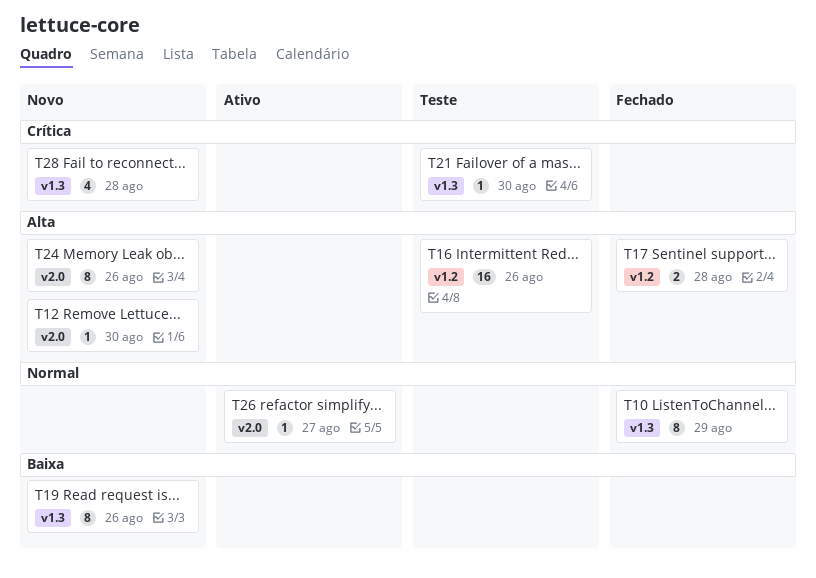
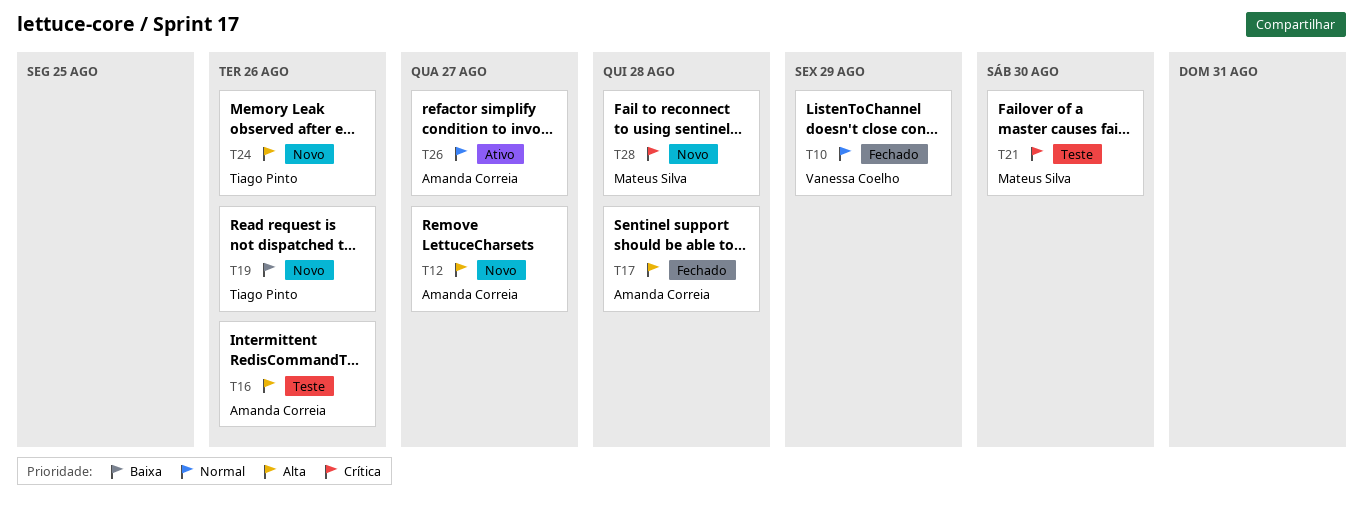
T12, due: Aug 30 -> Aug 27

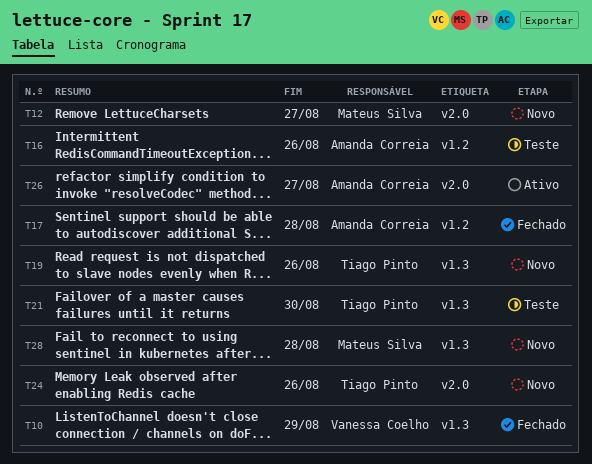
T12, owner: Amanda Correia -> Mateus Silva
T21, owner: Mateus Silva -> Tiago Pinto

